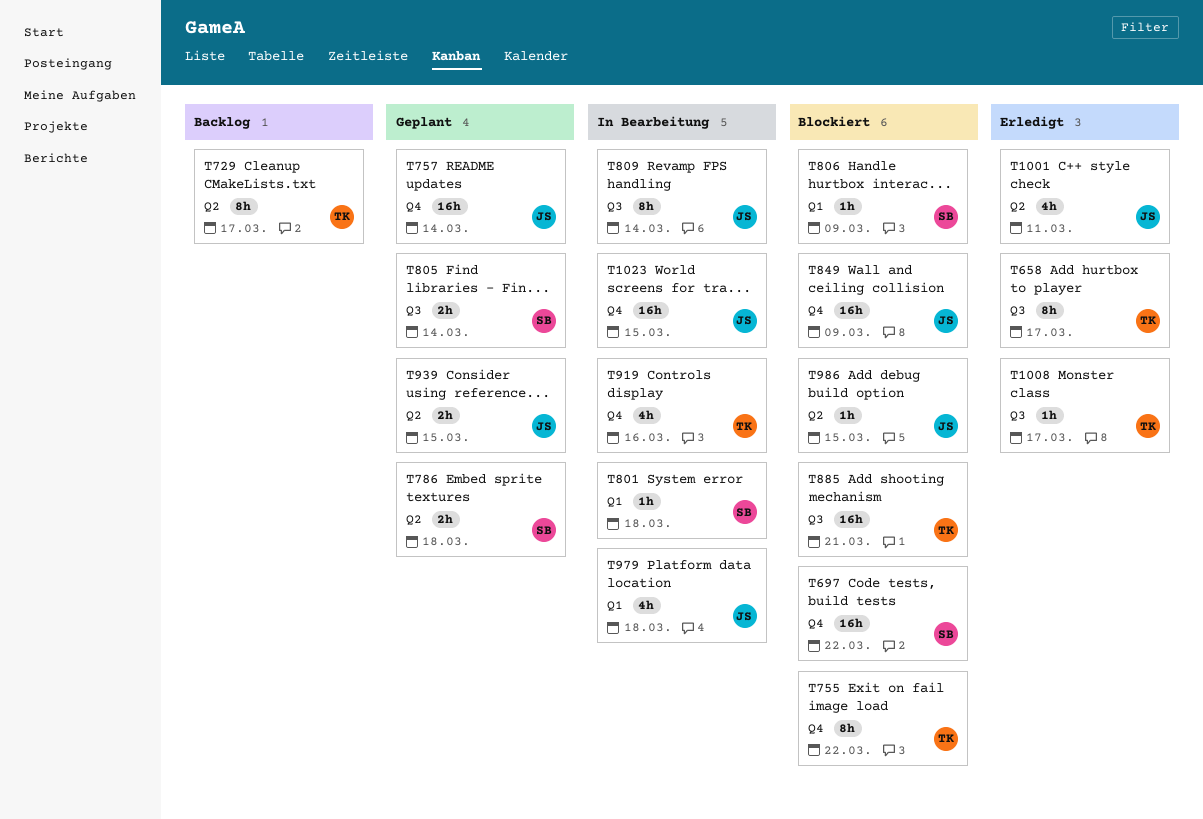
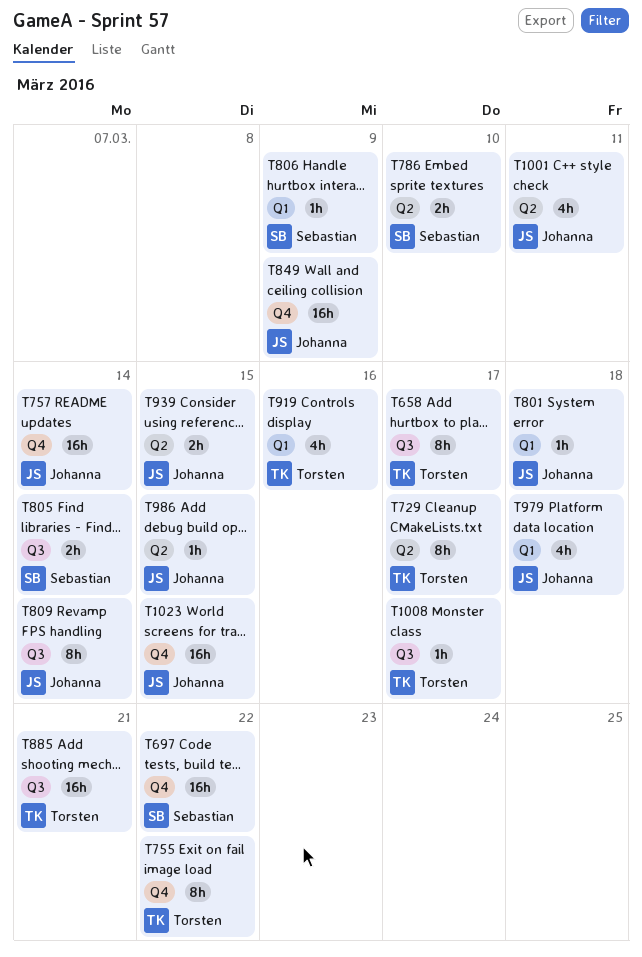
T786, due: Mar 18 -> Mar 10
T801, owner: Sebastian -> Johanna
T919, label: Q4 -> Q1

